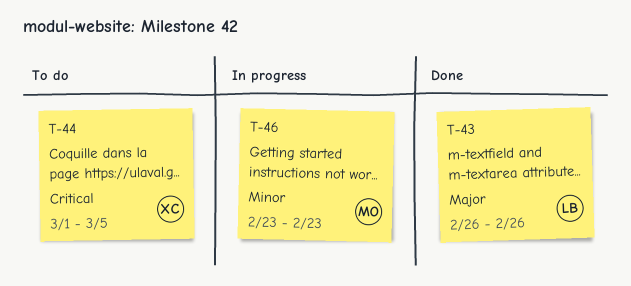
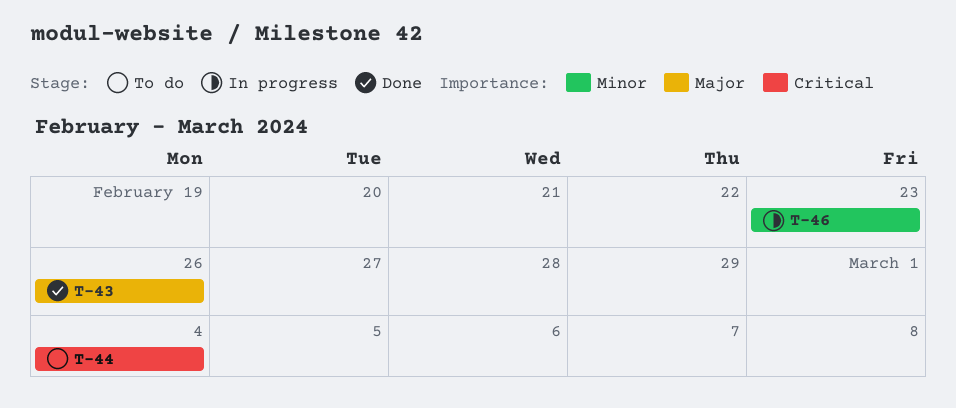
T-44, start: Mar 1 -> Mar 4
T-44, due: Mar 5 -> Mar 4

